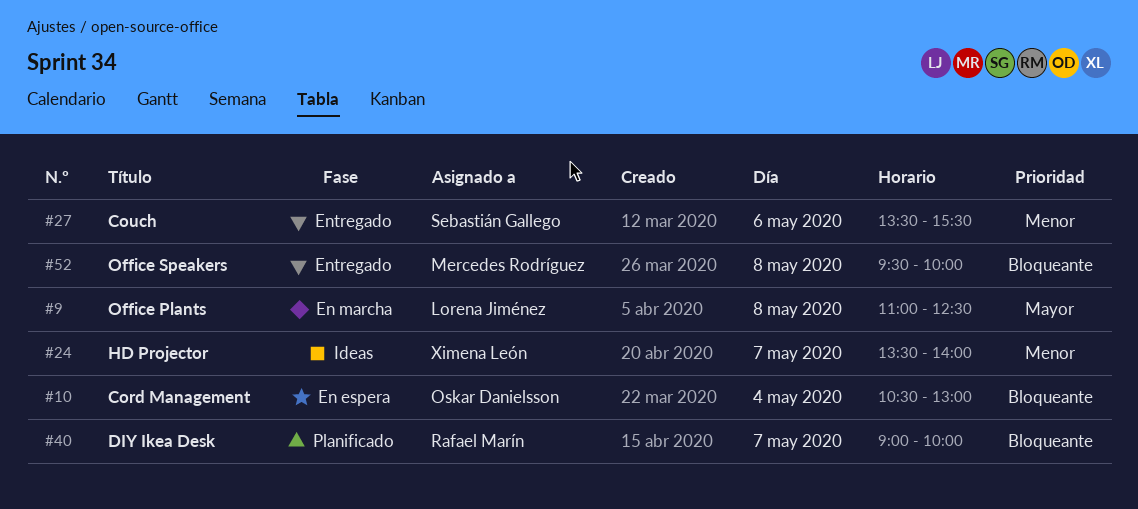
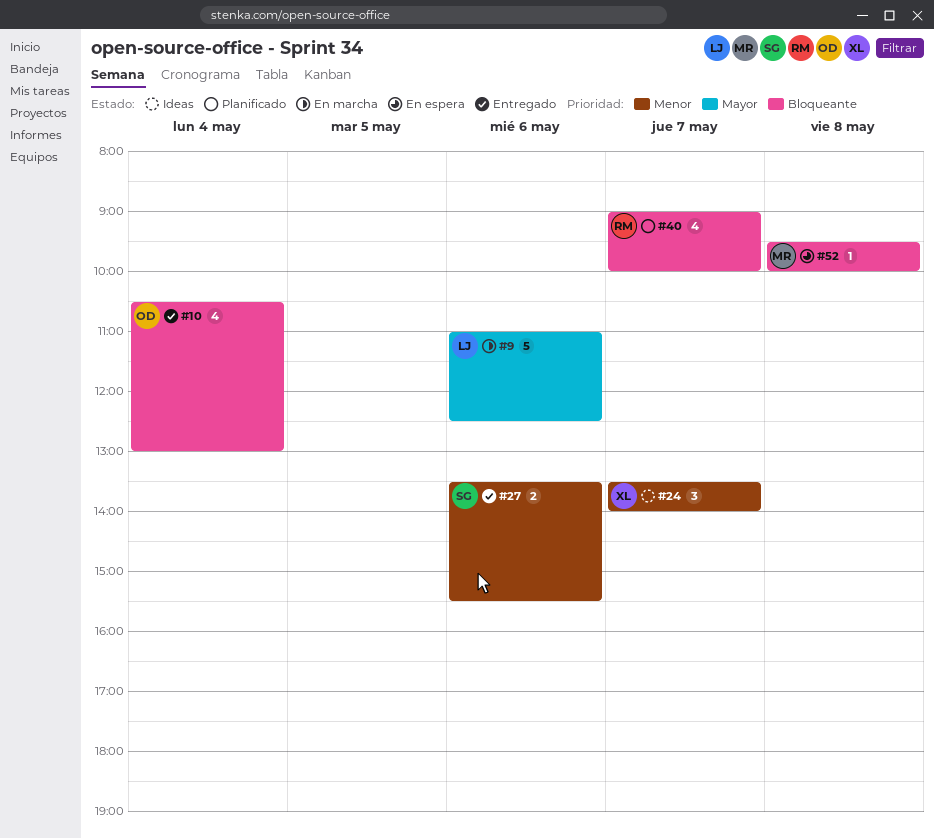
#9, day: May 8 -> May 6
#10, status: En espera -> Entregado
#52, status: Entregado -> En espera

